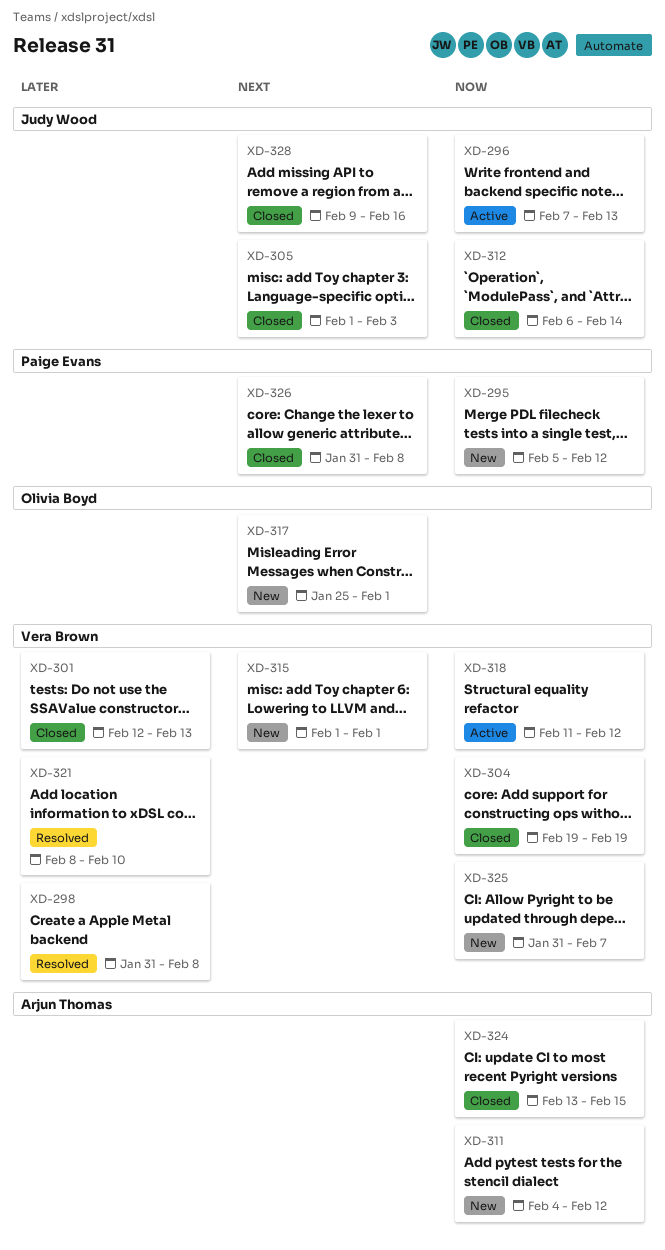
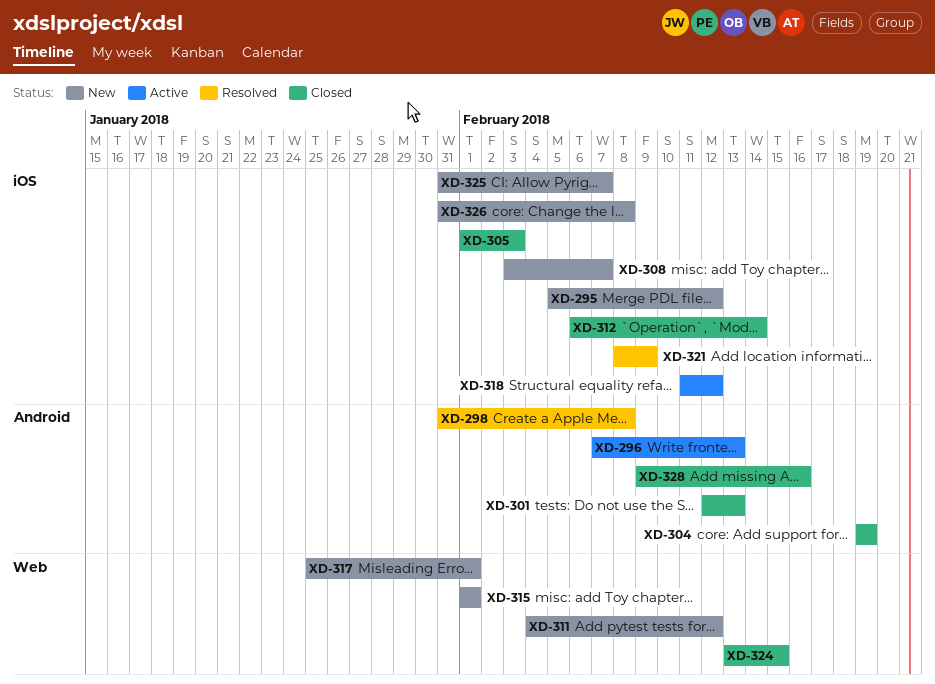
XD-308: none -> present
XD-321, due: Feb 10 -> Feb 9
XD-326, status: Closed -> New

